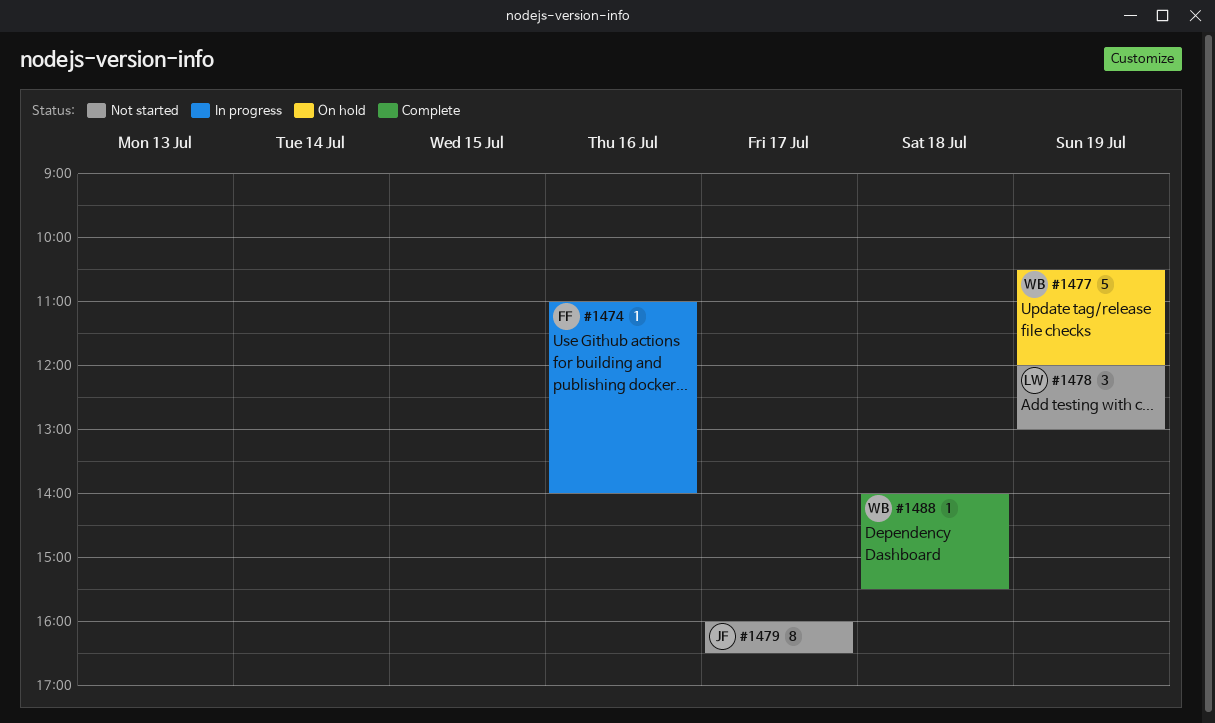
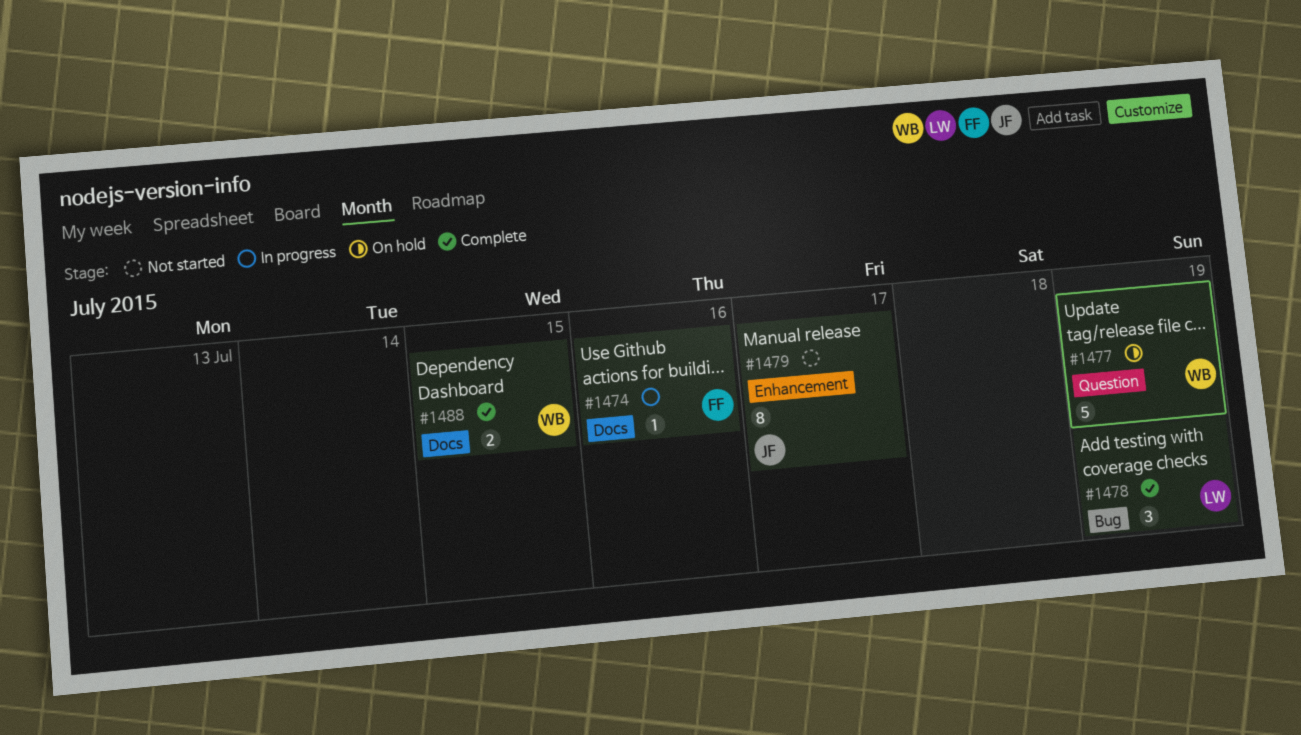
#1478, status: Not started -> Complete
#1488, estimate: 1 -> 2
#1488, day: Jul 18 -> Jul 15

